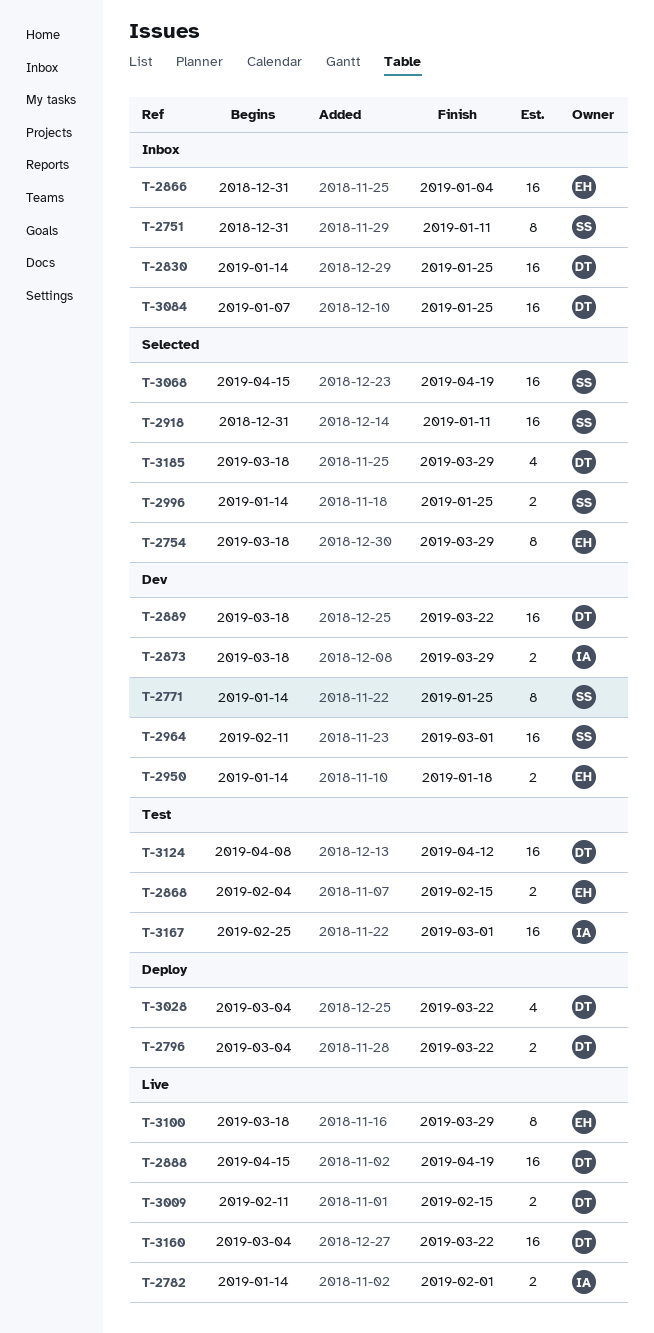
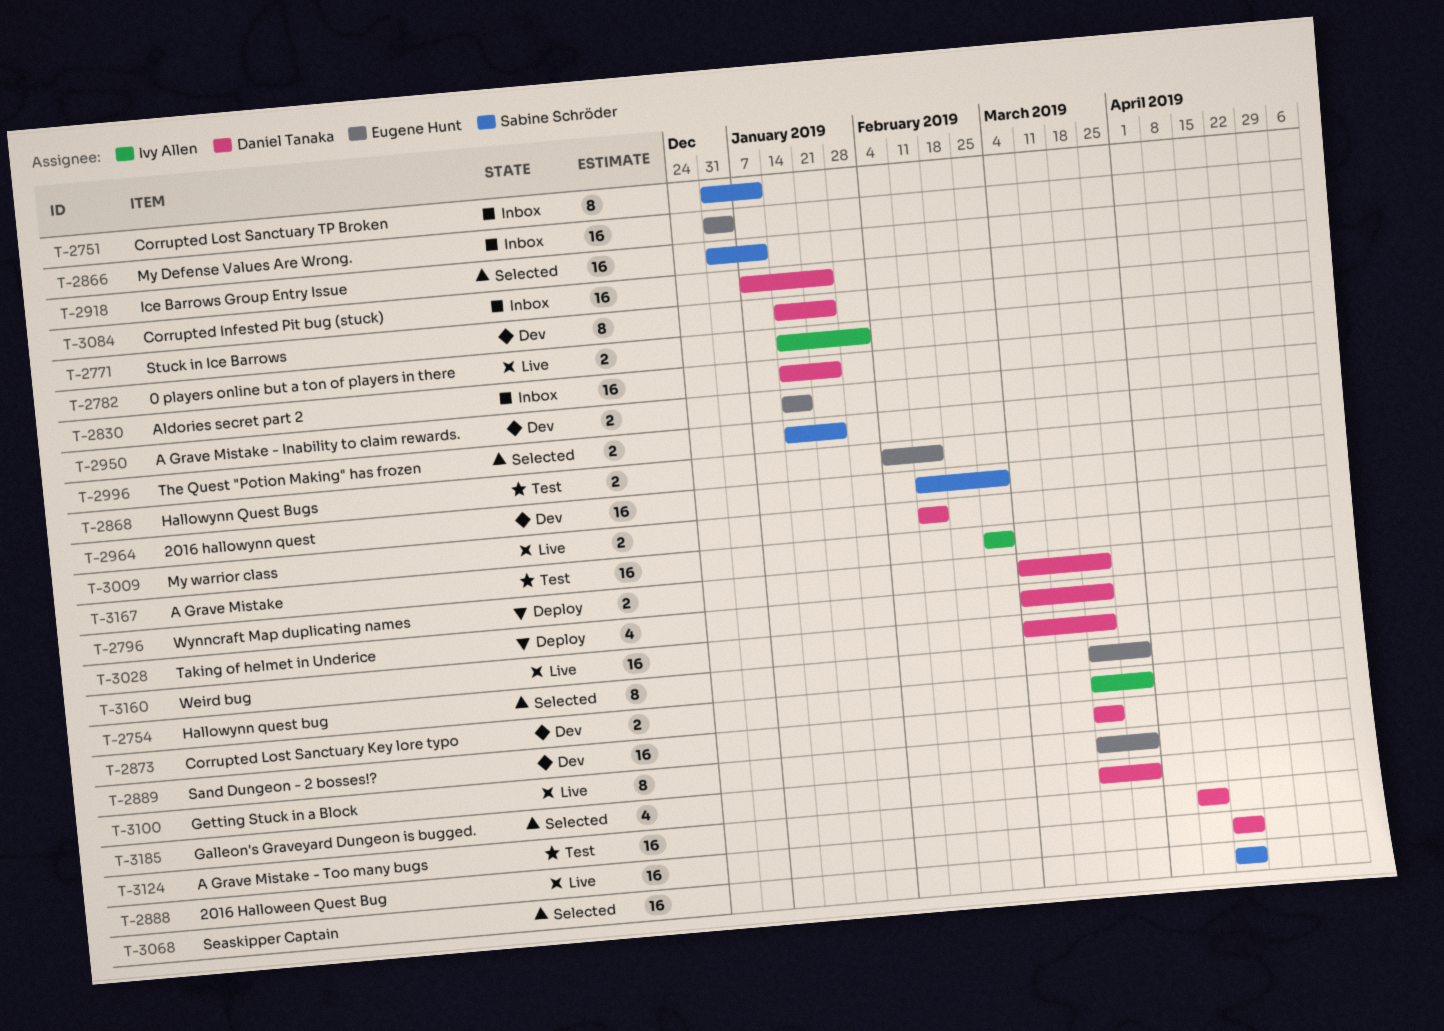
T-2771, owner: Sabine Schröder -> Daniel Tanaka

